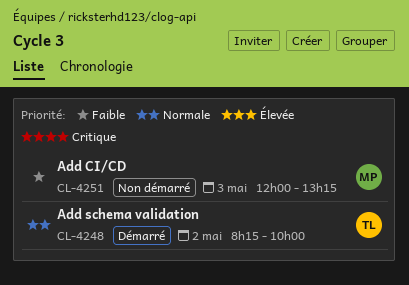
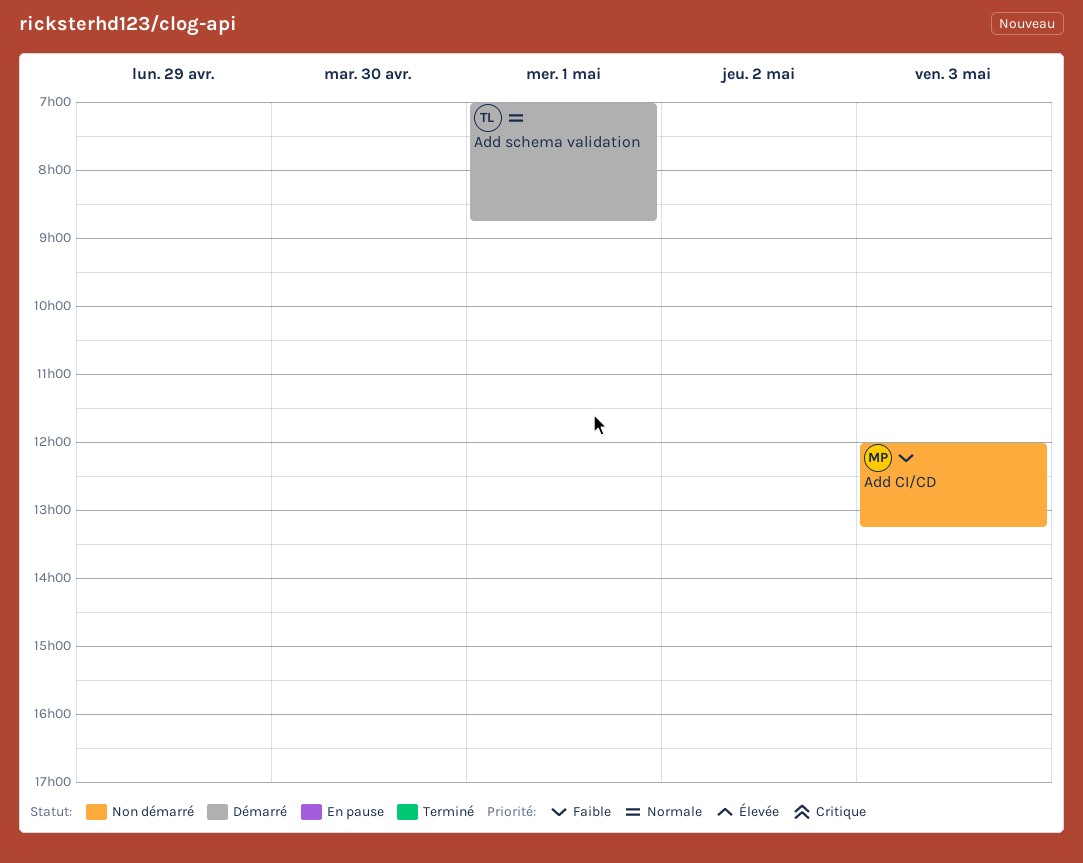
Add schema validation, day: May 2 -> May 1
Add schema validation, begins: 08:15 -> 07:00
Add schema validation, ends: 10:00 -> 08:45

